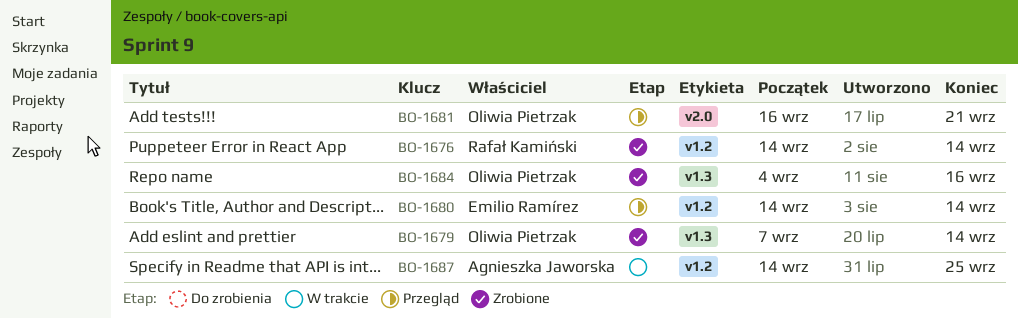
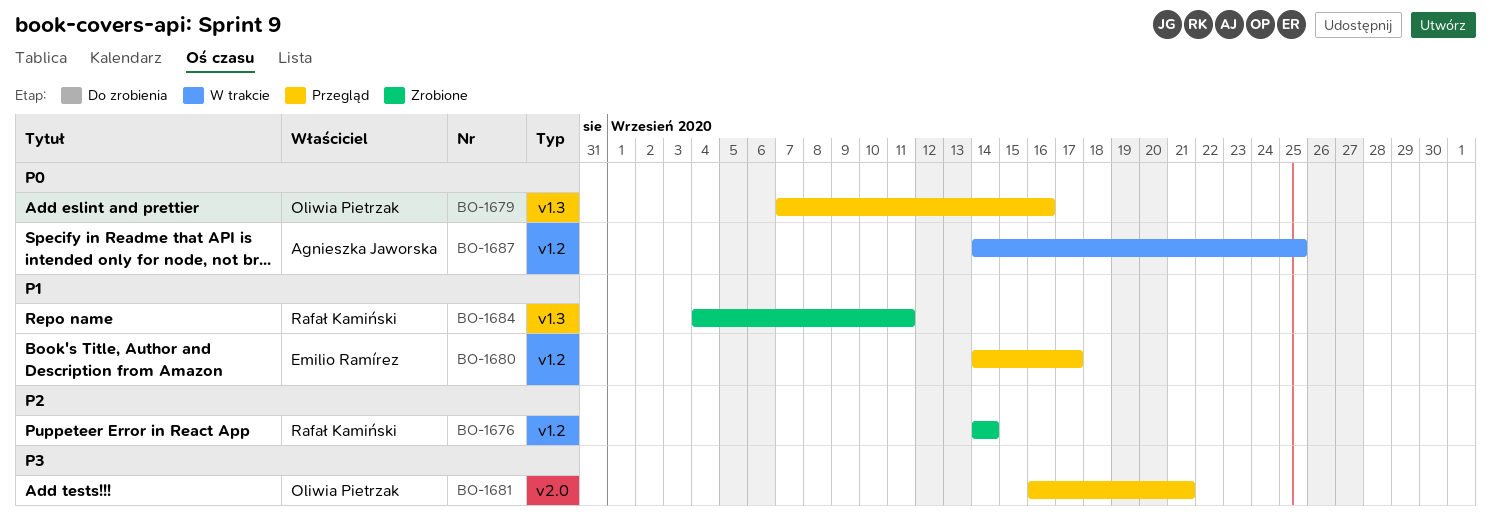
BO-1679, status: Zrobione -> Przegląd
BO-1679, due: Sep 14 -> Sep 16
BO-1680, due: Sep 14 -> Sep 17
BO-1684, owner: Oliwia Pietrzak -> Rafał Kamiński
BO-1684, due: Sep 16 -> Sep 11

